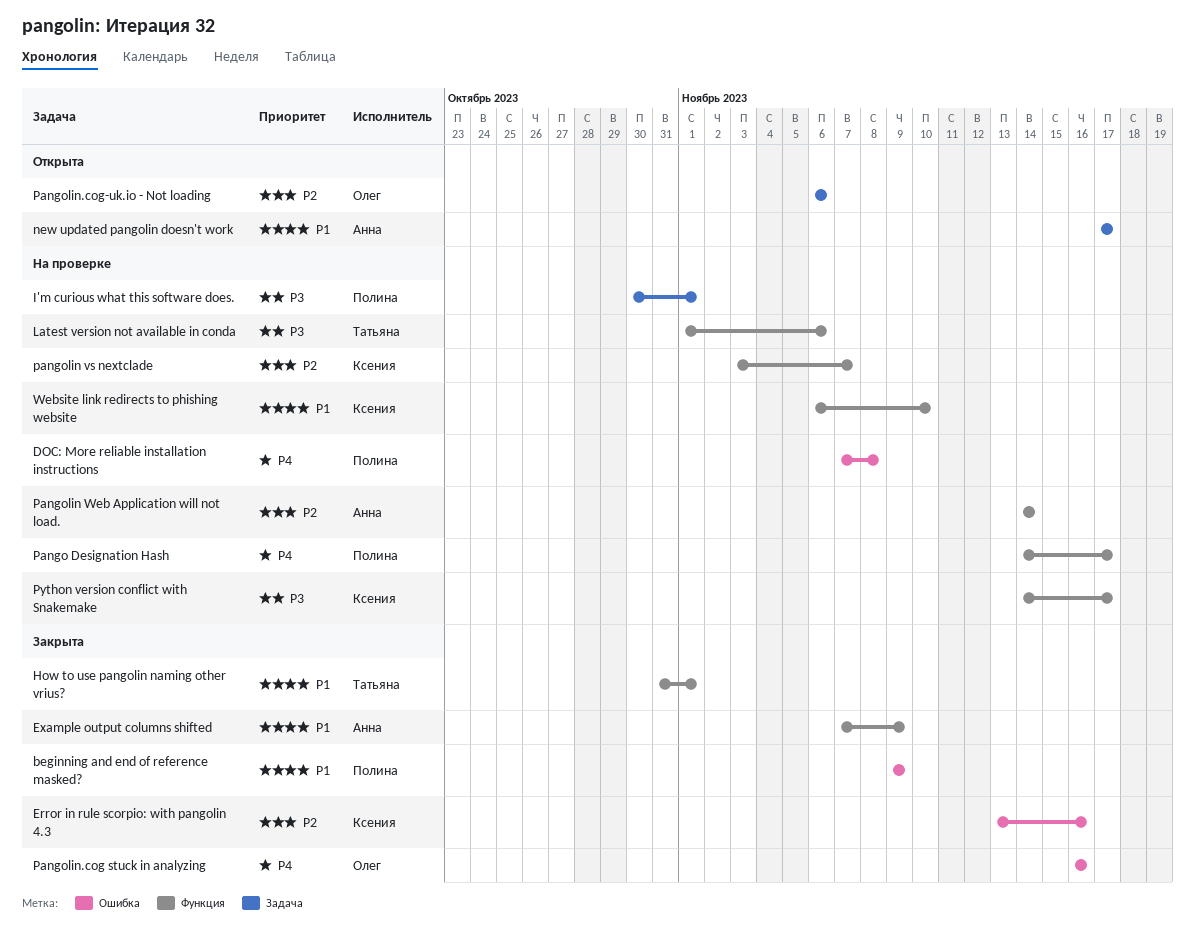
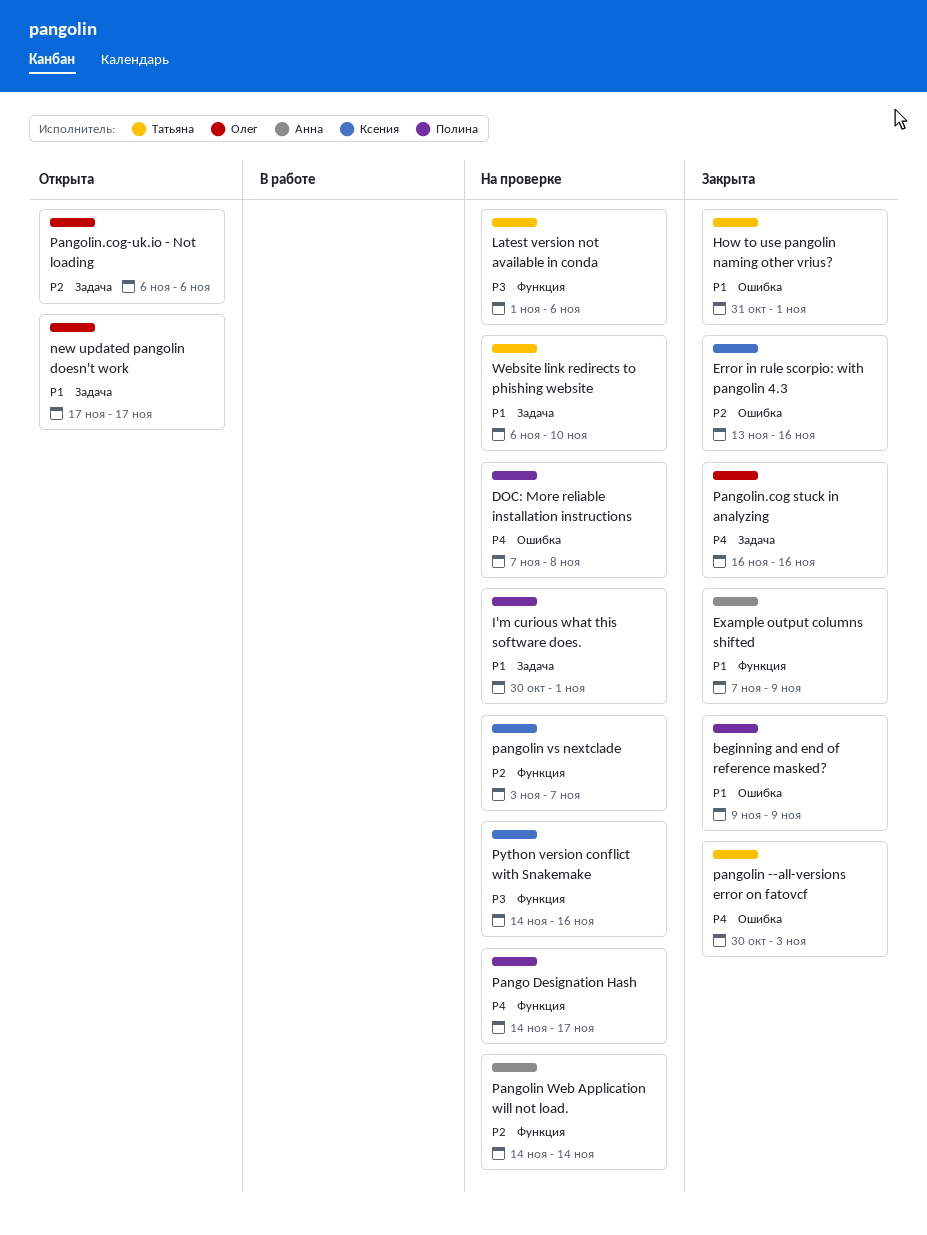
How to use pangolin naming other vrius?, label: Функция -> Ошибка
I'm curious what this software does., priority: P3 -> P1
new updated pangolin doesn't work, owner: Анна -> Олег
pangolin --all-versions error on fatovcf: none -> present
Pangolin.cog stuck in analyzing, label: Ошибка -> Задача
Python version conflict with Snakemake, due: Nov 17 -> Nov 16
Website link redirects to phishing website, owner: Ксения -> Татьяна
Website link redirects to phishing website, label: Функция -> Задача

